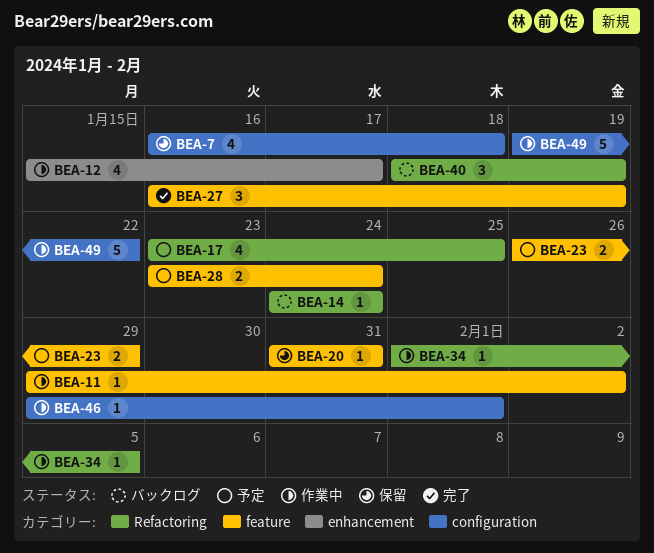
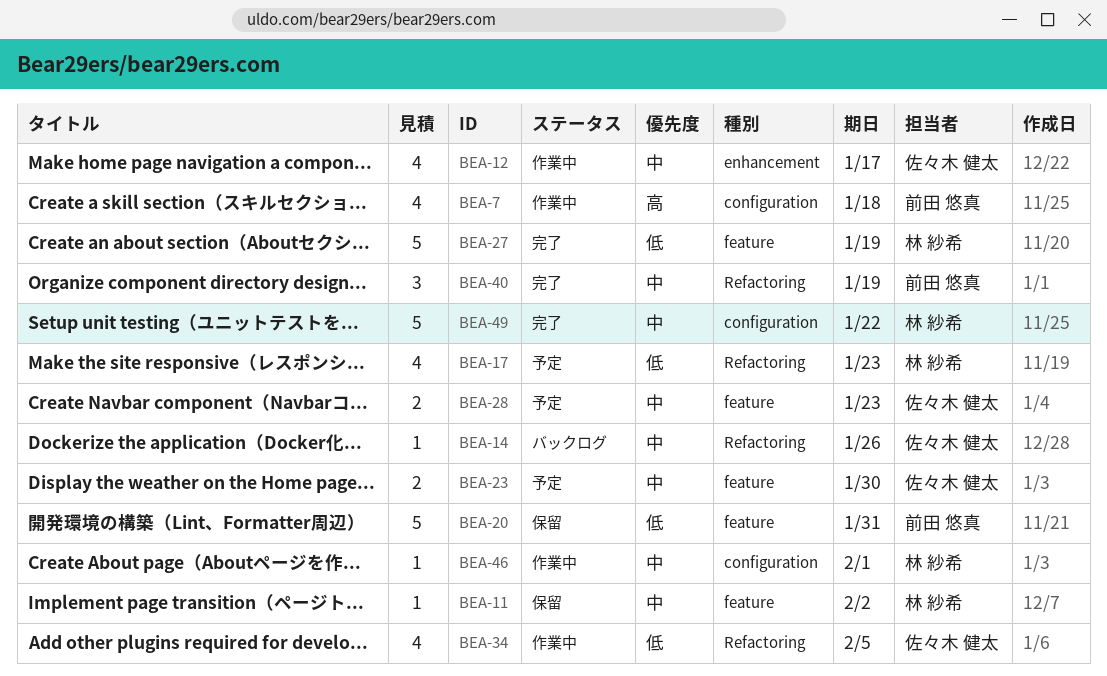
BEA-7, status: 保留 -> 作業中
BEA-11, status: 作業中 -> 保留
BEA-14, due: Jan 24 -> Jan 26
BEA-17, due: Jan 25 -> Jan 23
BEA-20, estimate: 1 -> 5
BEA-23, due: Jan 29 -> Jan 30
BEA-27, estimate: 3 -> 5
BEA-28, due: Jan 24 -> Jan 23
BEA-34, estimate: 1 -> 4
BEA-40, status: バックログ -> 完了
BEA-49, status: 作業中 -> 完了

